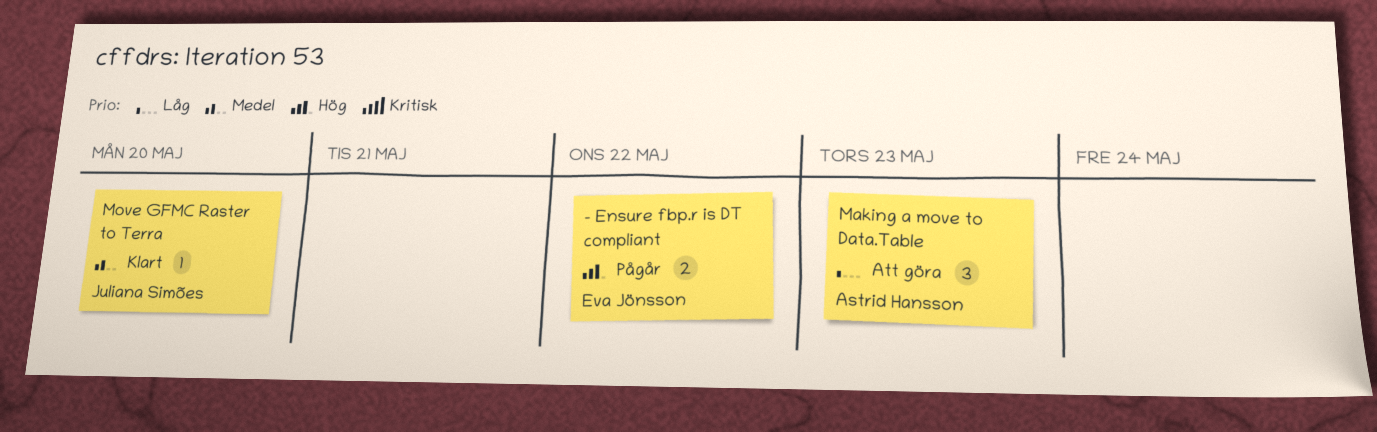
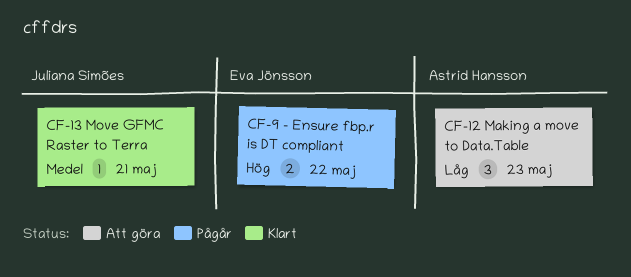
Move GFMC Raster to Terra, due: May 20 -> May 21

